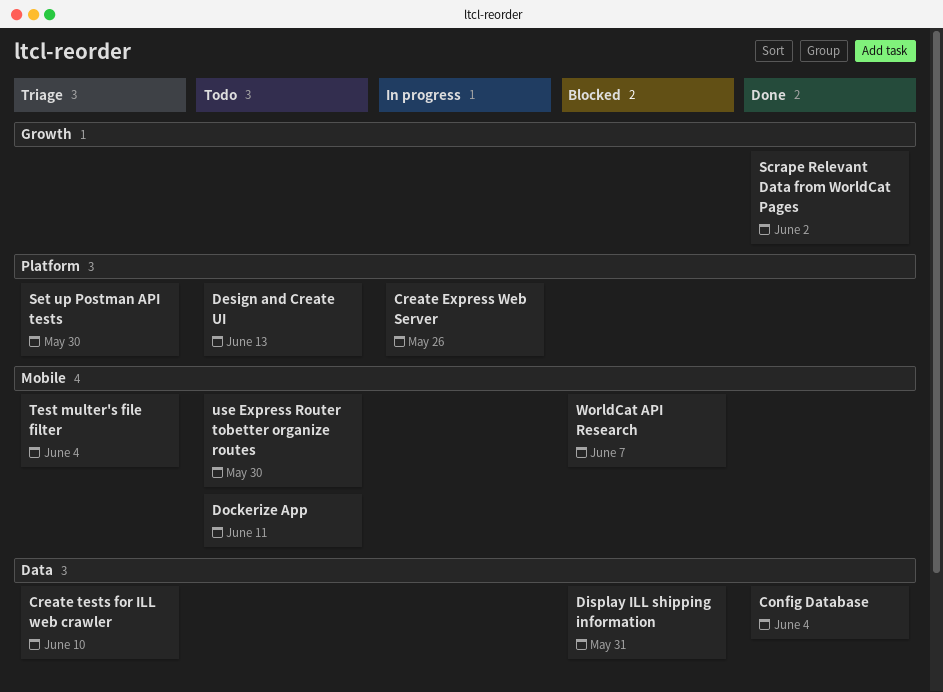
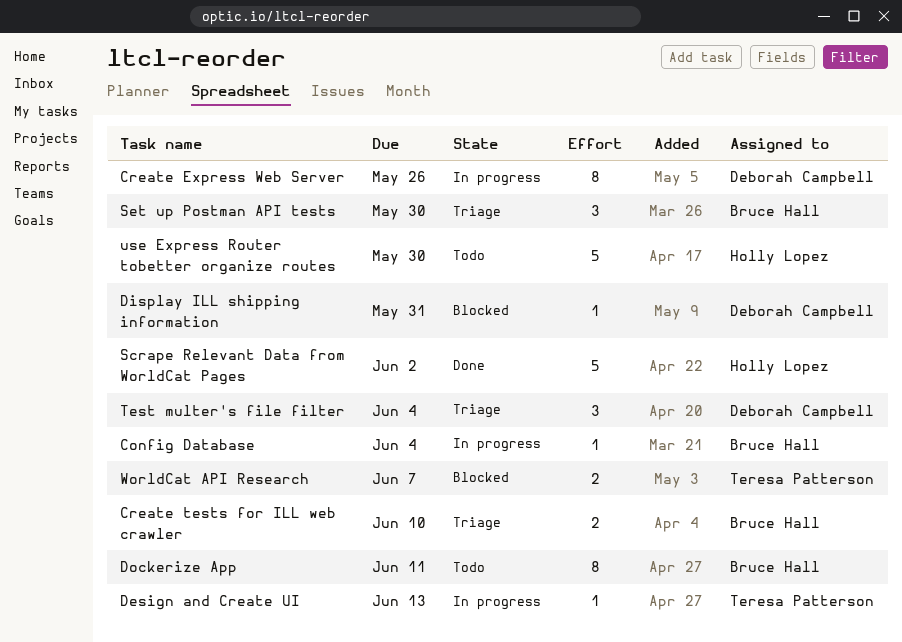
Config Database, status: Done -> In progress
Design and Create UI, status: Todo -> In progress

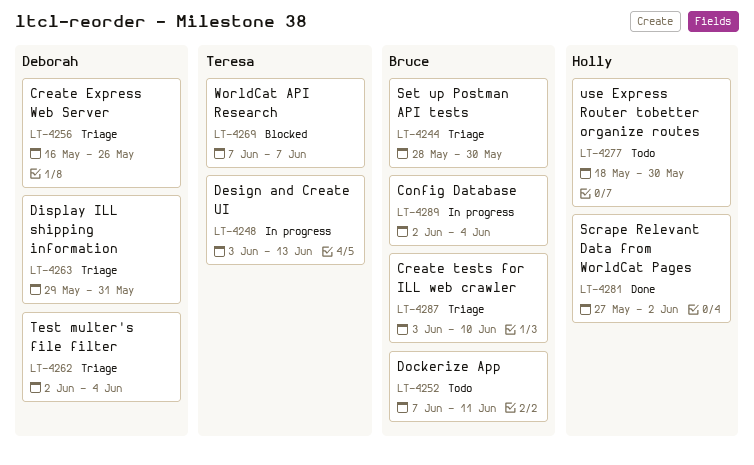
Create Express Web Server, status: In progress -> Triage
Display ILL shipping information, status: Blocked -> Triage

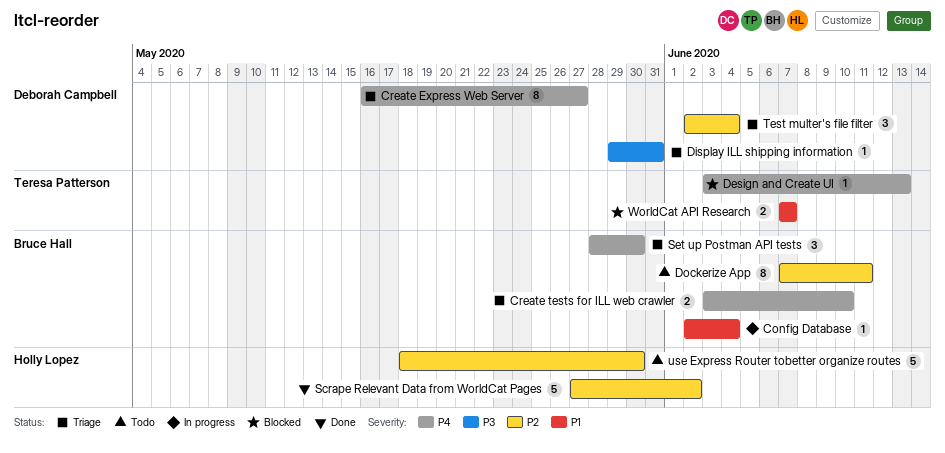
Create Express Web Server, due: May 26 -> May 27
Design and Create UI, status: In progress -> Blocked

